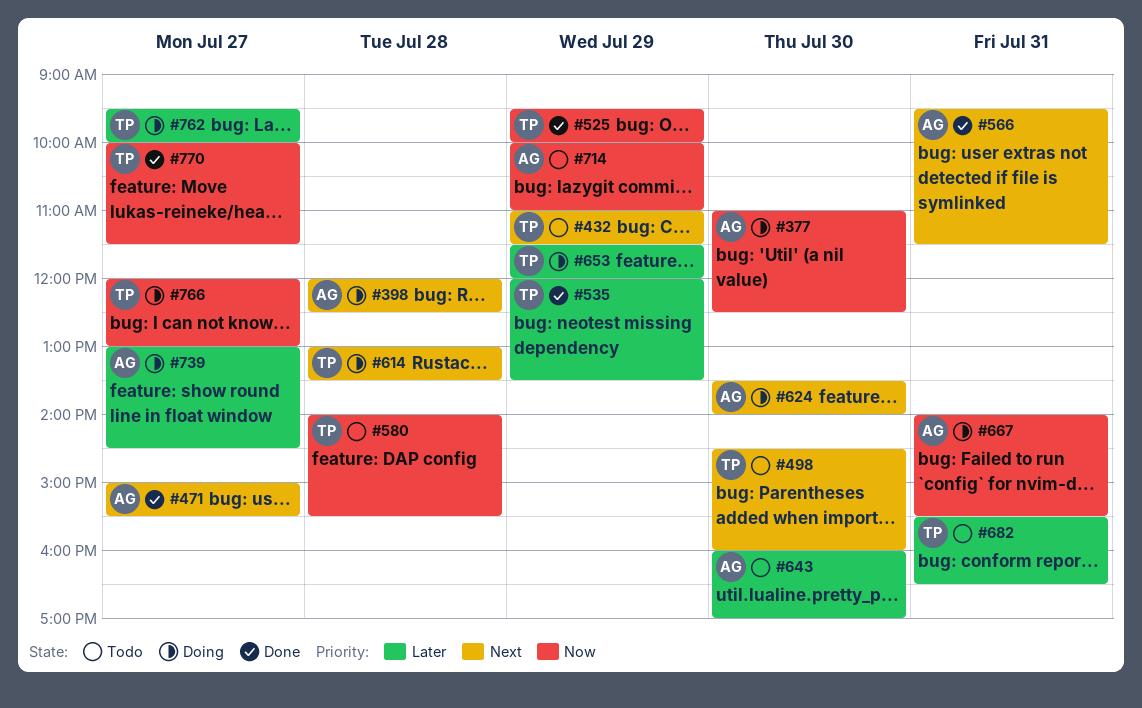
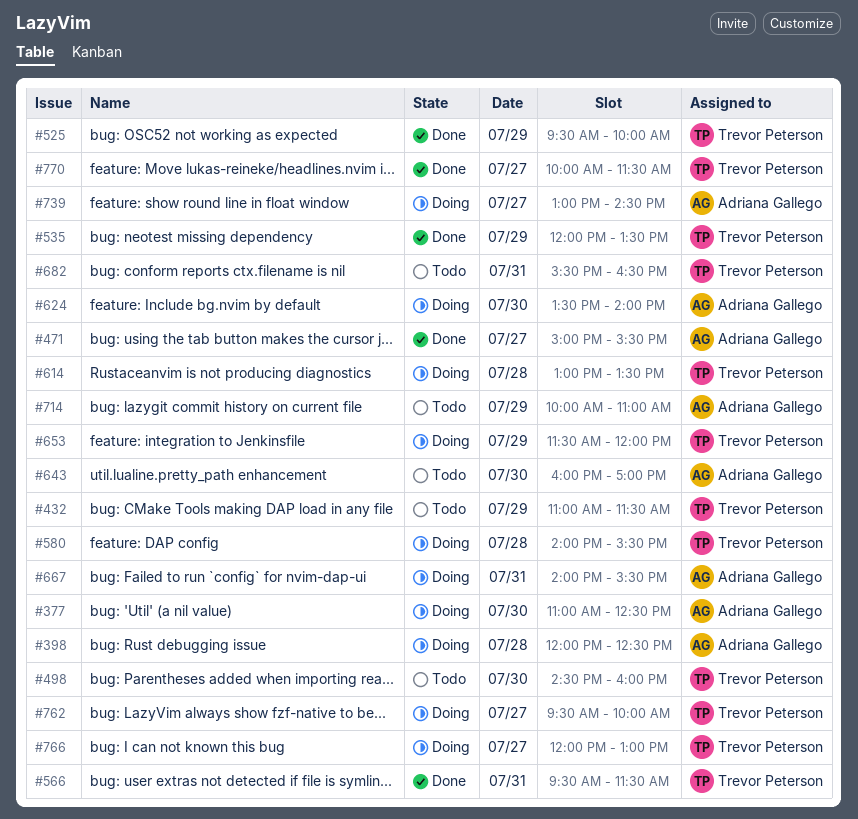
#566, owner: Adriana Gallego -> Trevor Peterson
#580, status: Todo -> Doing

